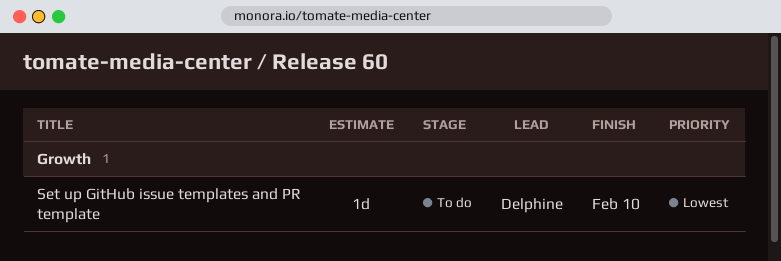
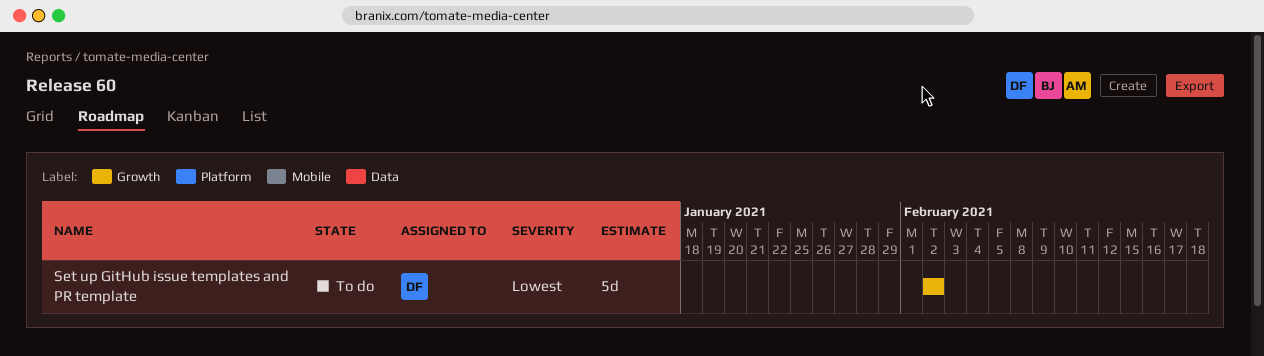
Set up GitHub issue templates and PR template, estimate: 1d -> 5d
Set up GitHub issue templates and PR template, due: Feb 10 -> Feb 2

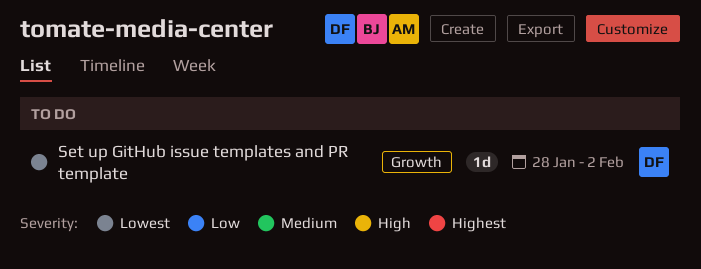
Set up GitHub issue templates and PR template, estimate: 5d -> 1d
Set up GitHub issue templates and PR template, start: Feb 2 -> Jan 28

